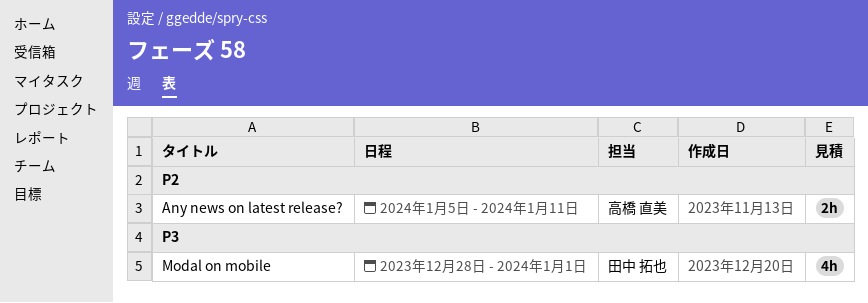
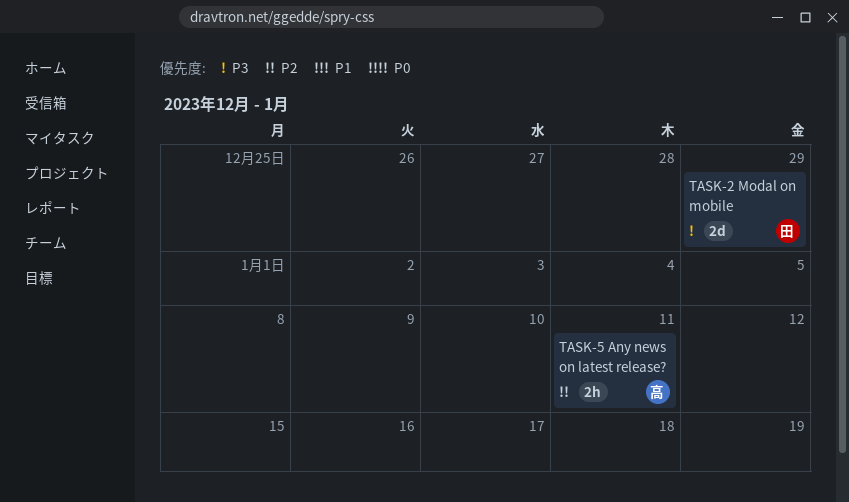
Modal on mobile, estimate: 4h -> 2d
Modal on mobile, due: Jan 1 -> Dec 29

